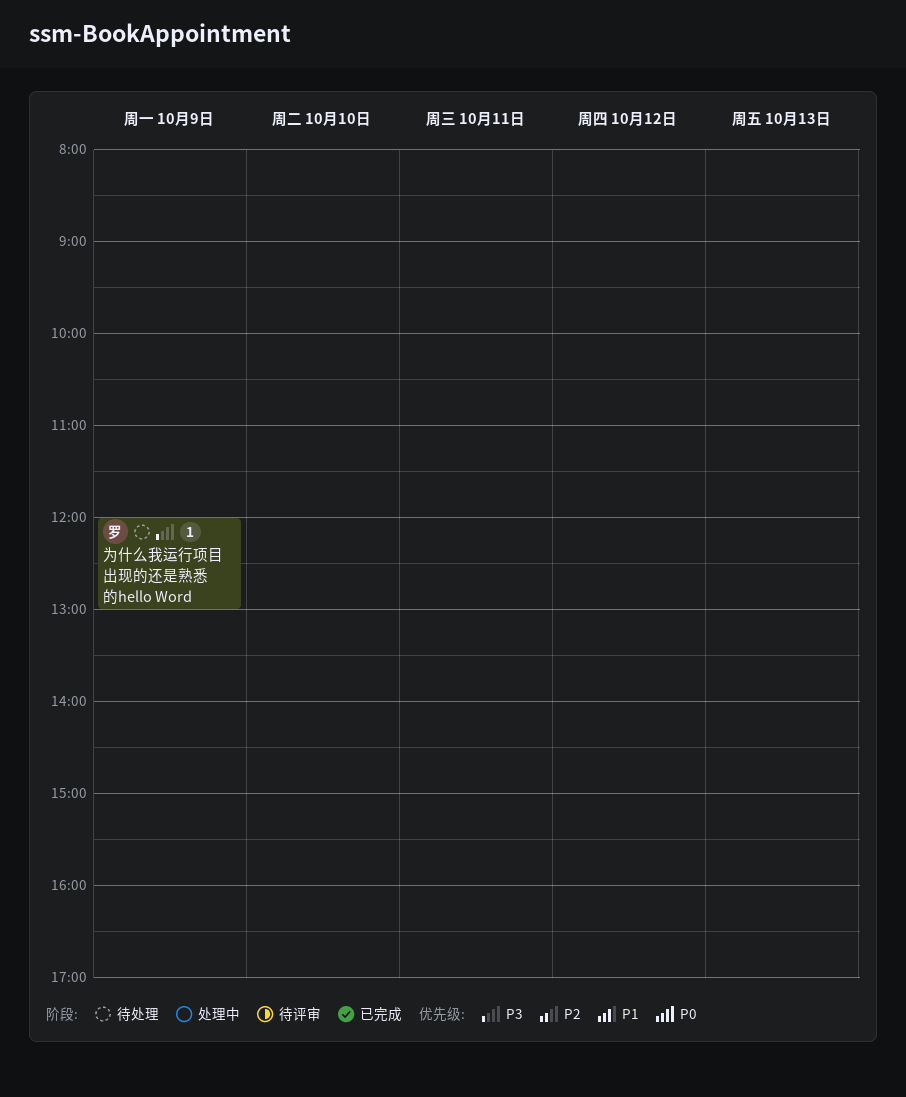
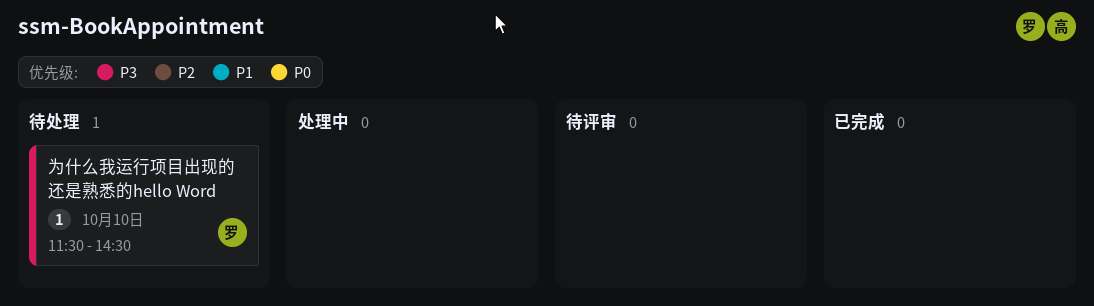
为什么我运行项目出现的还是熟悉的hello Word, day: Oct 9 -> Oct 10
为什么我运行项目出现的还是熟悉的hello Word, begins: 12:00 -> 11:30
为什么我运行项目出现的还是熟悉的hello Word, ends: 13:00 -> 14:30

